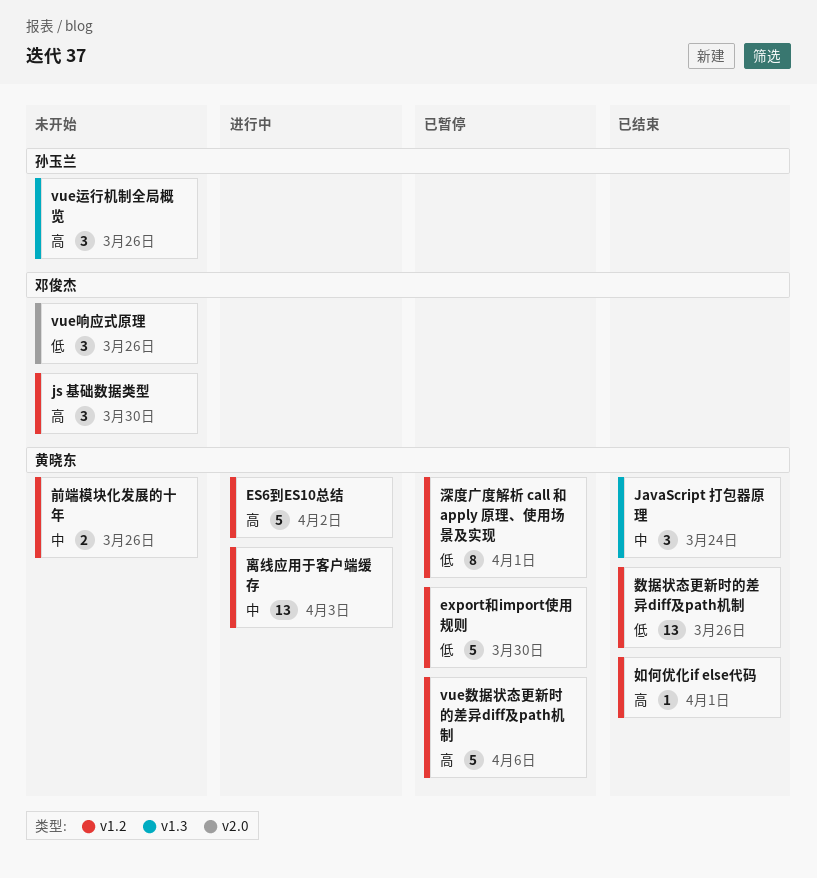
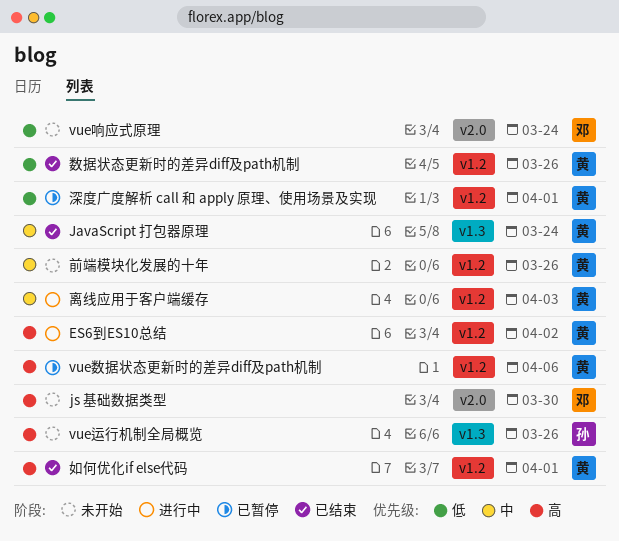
export和import使用规则: present -> none
js 基础数据类型, label: v1.2 -> v2.0
vue响应式原理, due: Mar 26 -> Mar 24

